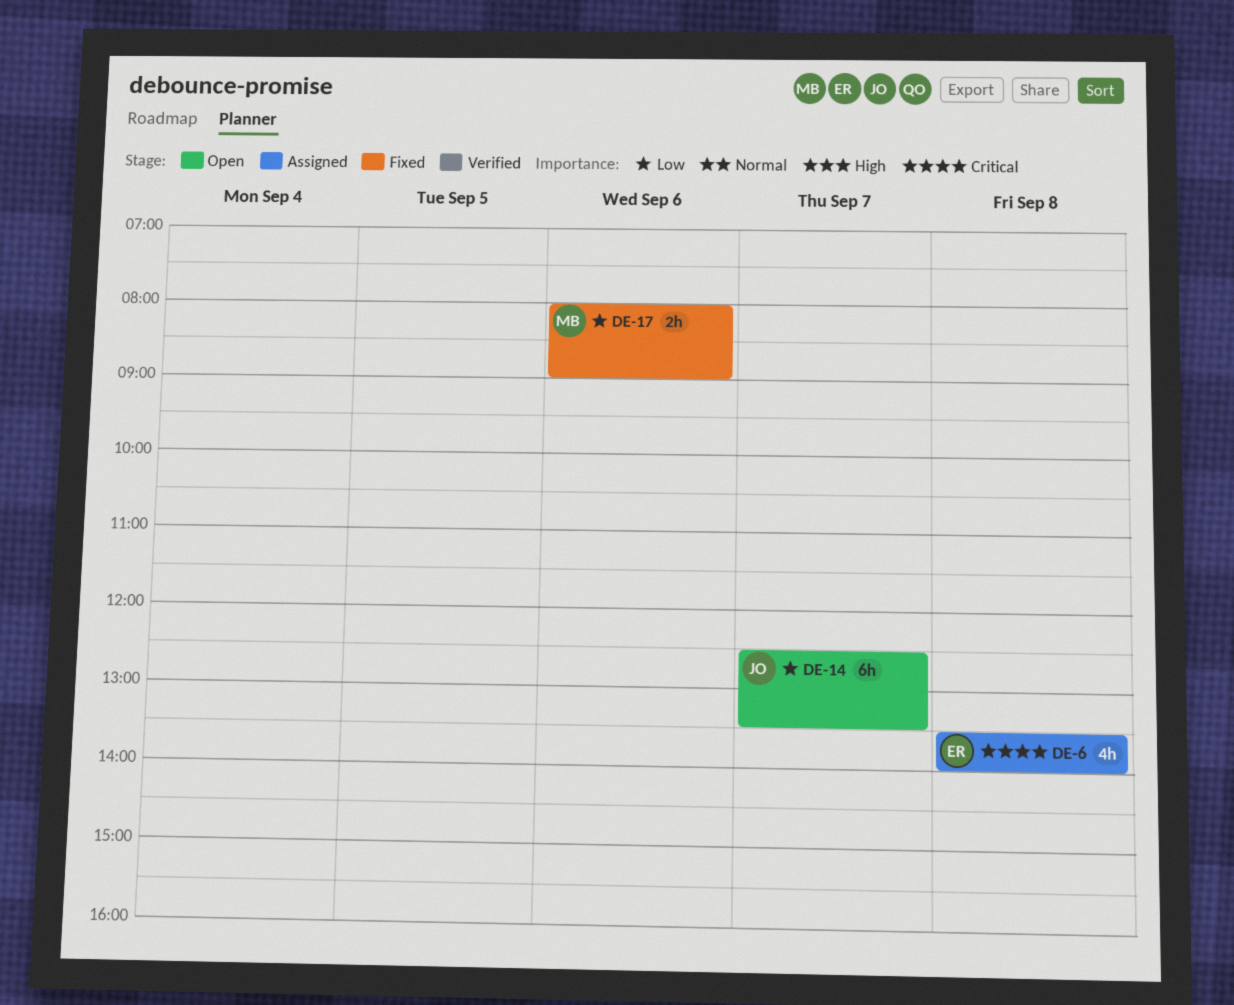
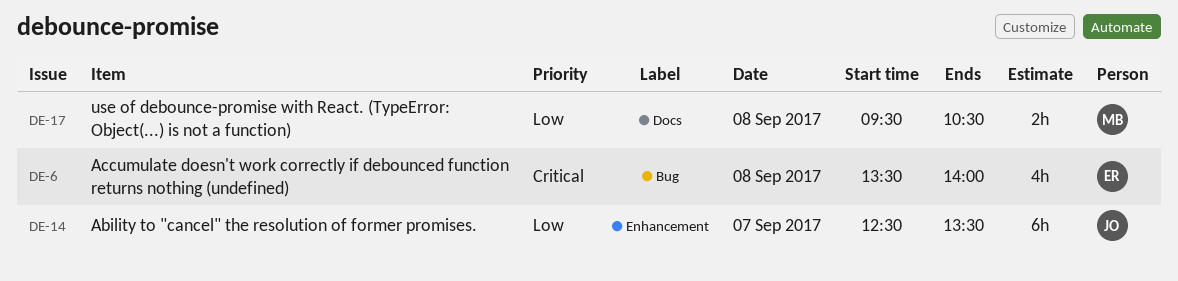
DE-17, day: Sep 6 -> Sep 8
DE-17, begins: 08:00 -> 09:30
DE-17, ends: 09:00 -> 10:30

